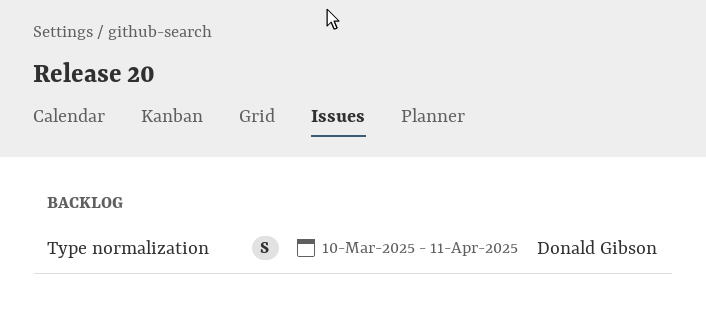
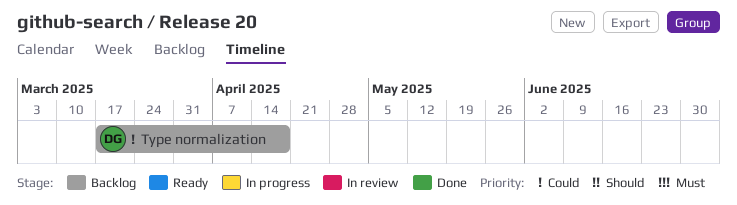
Type normalization, start: Mar 10 -> Mar 17
Type normalization, due: Apr 11 -> Apr 18

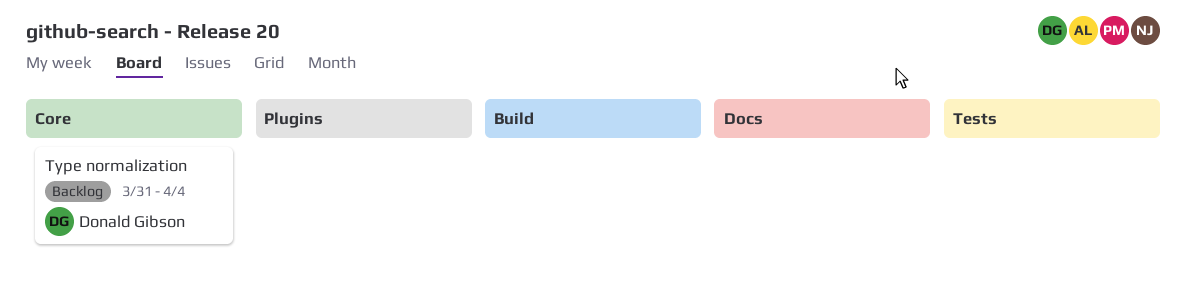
Type normalization, start: Mar 17 -> Mar 31
Type normalization, due: Apr 18 -> Apr 4

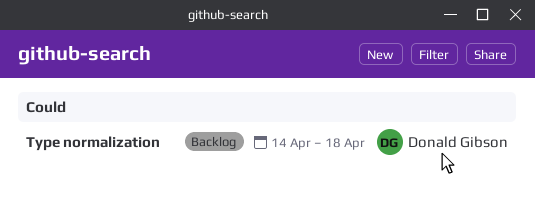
Type normalization, start: Mar 31 -> Apr 14
Type normalization, due: Apr 4 -> Apr 18

